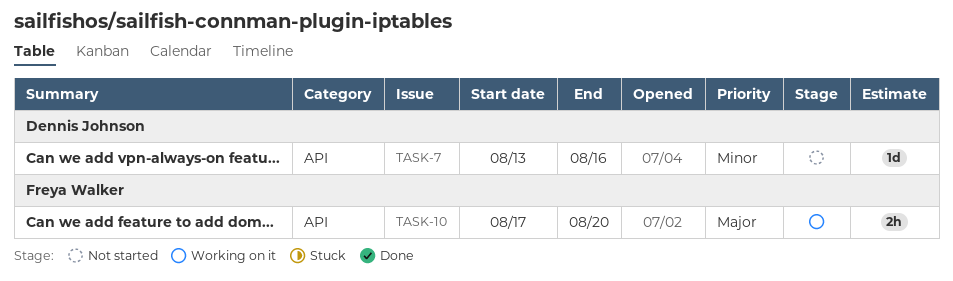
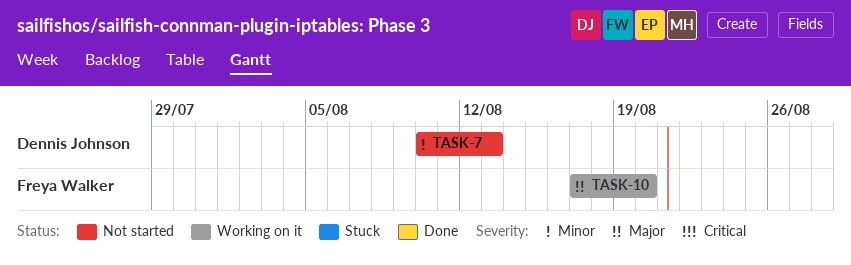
TASK-7, start: Aug 13 -> Aug 10
TASK-7, due: Aug 16 -> Aug 13

